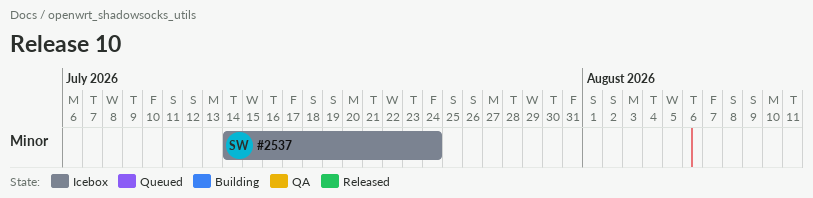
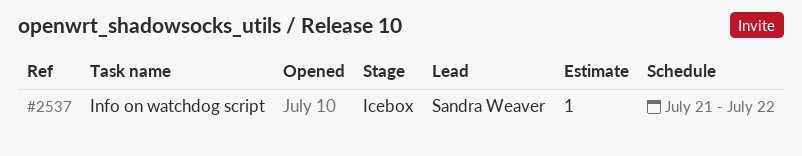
#2537, start: Jul 14 -> Jul 21
#2537, due: Jul 24 -> Jul 22

